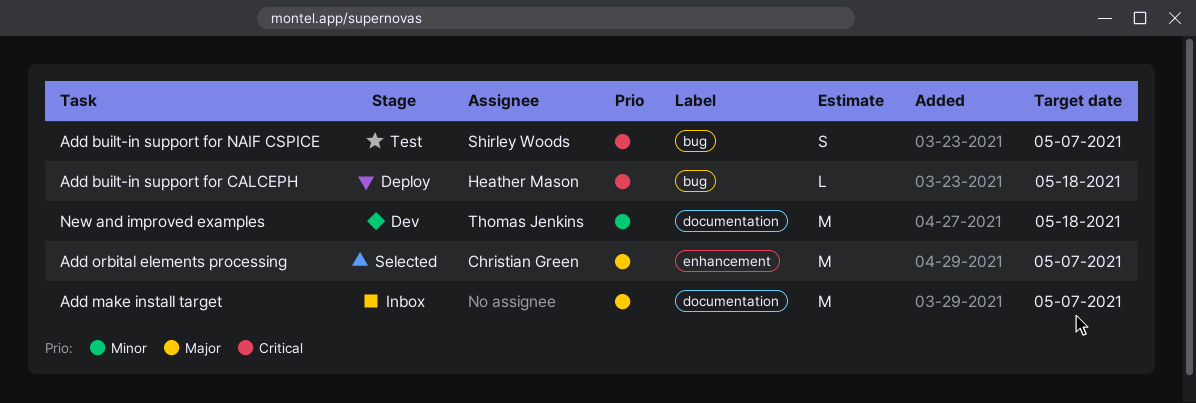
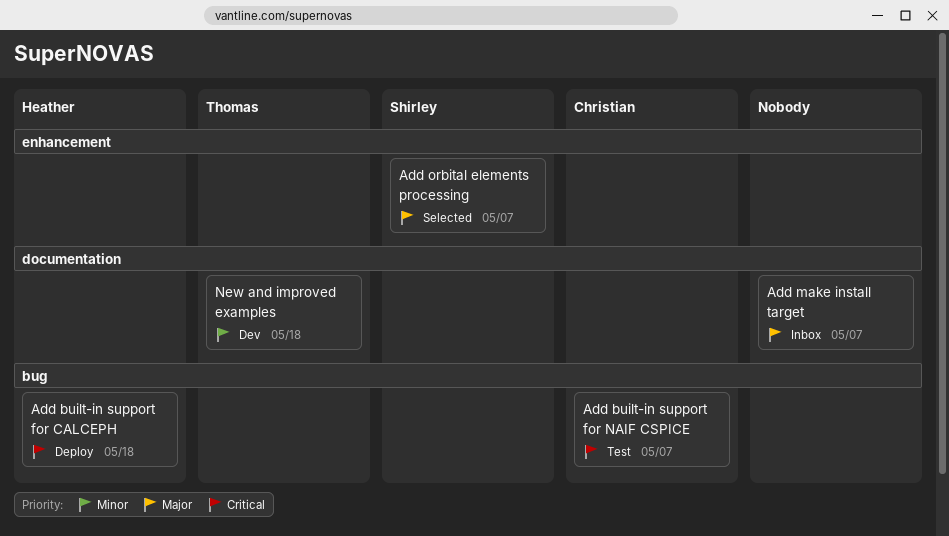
Add built-in support for NAIF CSPICE, owner: Shirley Woods -> Christian Green
Add orbital elements processing, owner: Christian Green -> Shirley Woods

